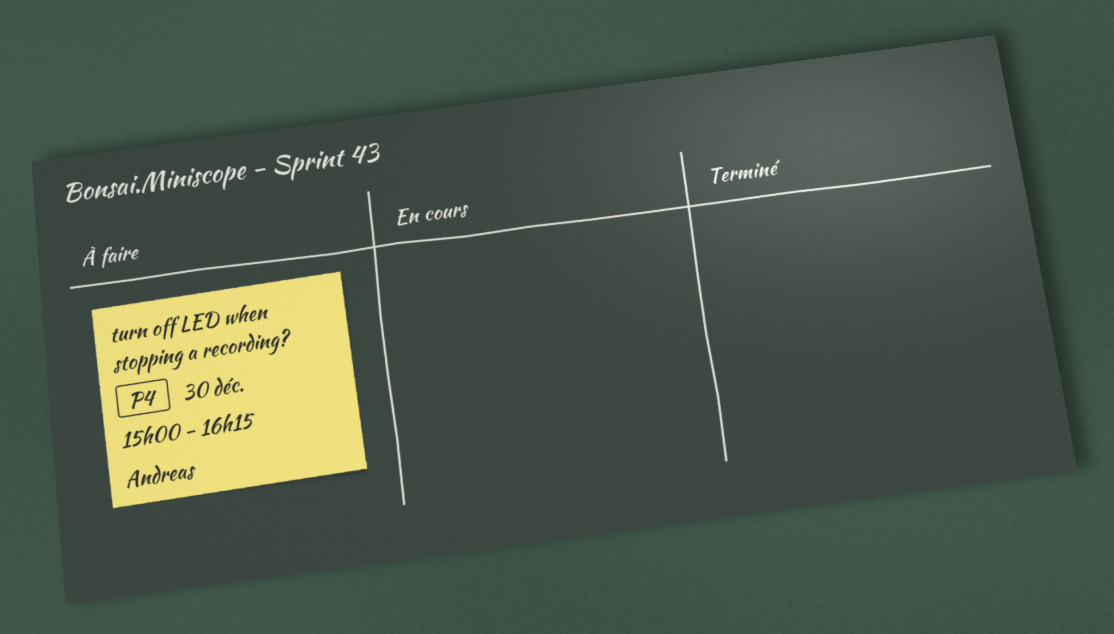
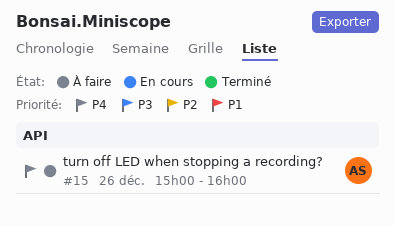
turn off LED when stopping a recording?, day: Dec 30 -> Dec 26
turn off LED when stopping a recording?, ends: 16:15 -> 16:00

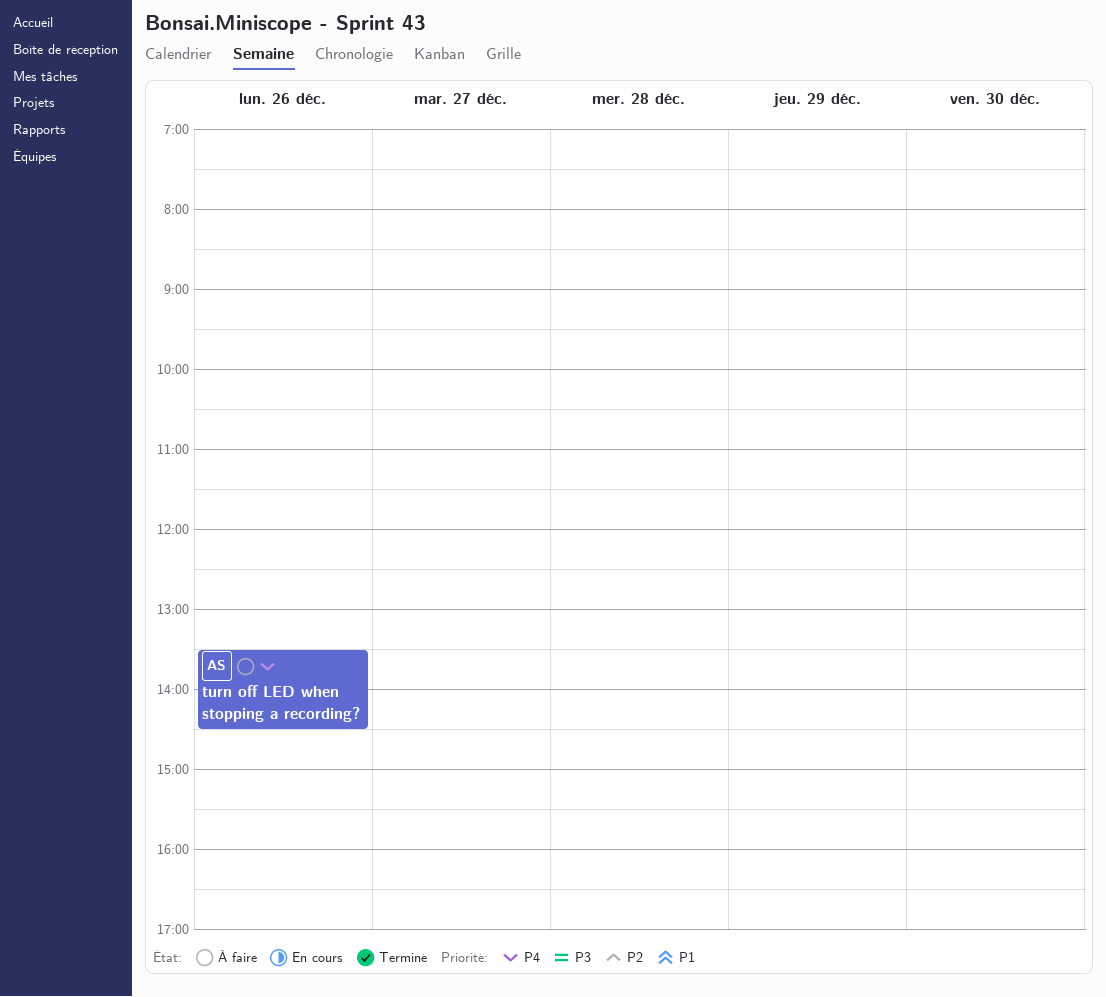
turn off LED when stopping a recording?, begins: 15:00 -> 13:30
turn off LED when stopping a recording?, ends: 16:00 -> 14:30

